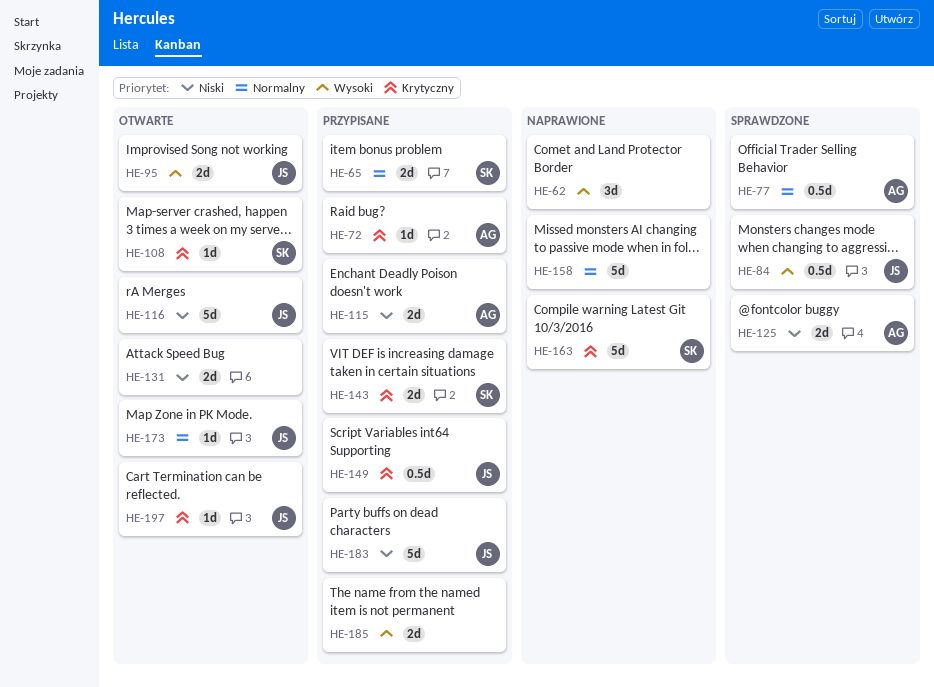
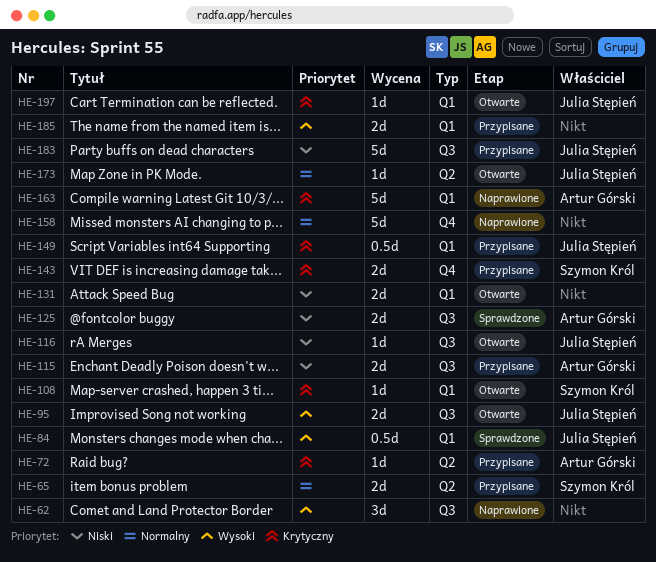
HE-77: present -> none
HE-116, estimate: 5d -> 1d
HE-163, owner: Szymon Król -> Artur Górski

